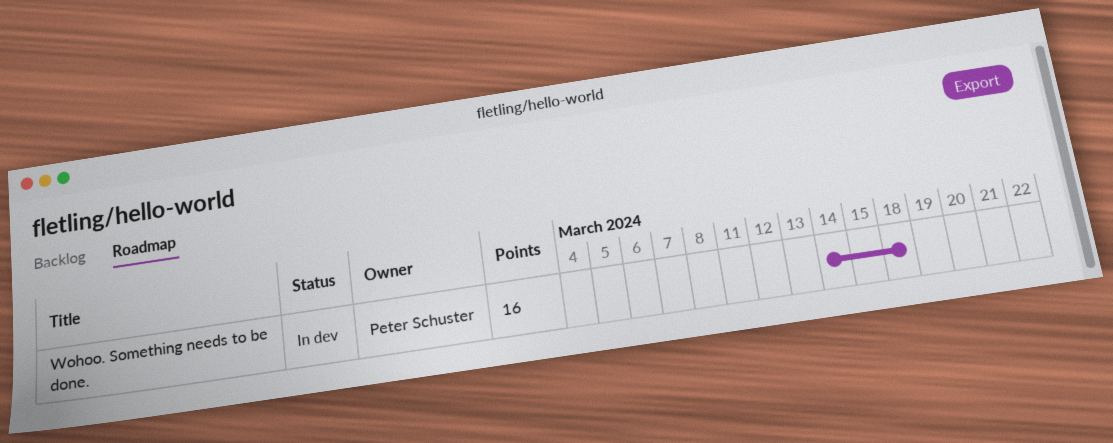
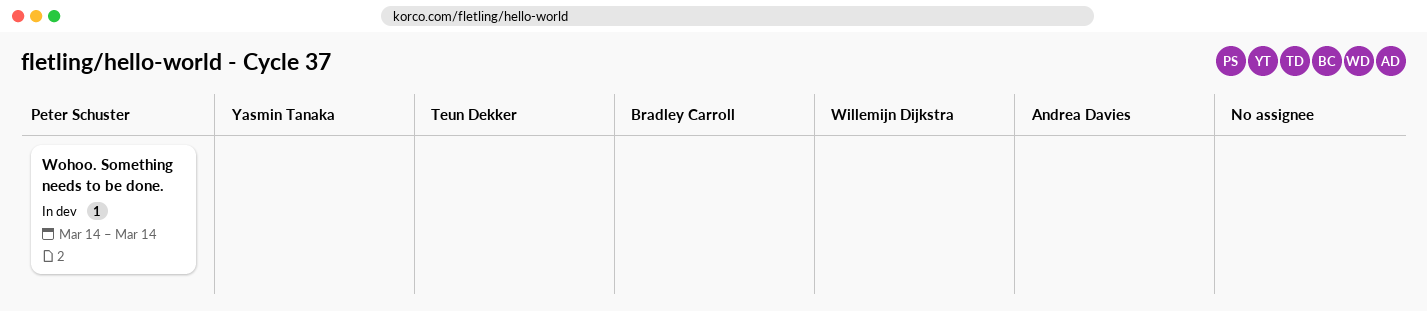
Wohoo. Something needs to be done., estimate: 16 -> 1
Wohoo. Something needs to be done., due: Mar 18 -> Mar 14

